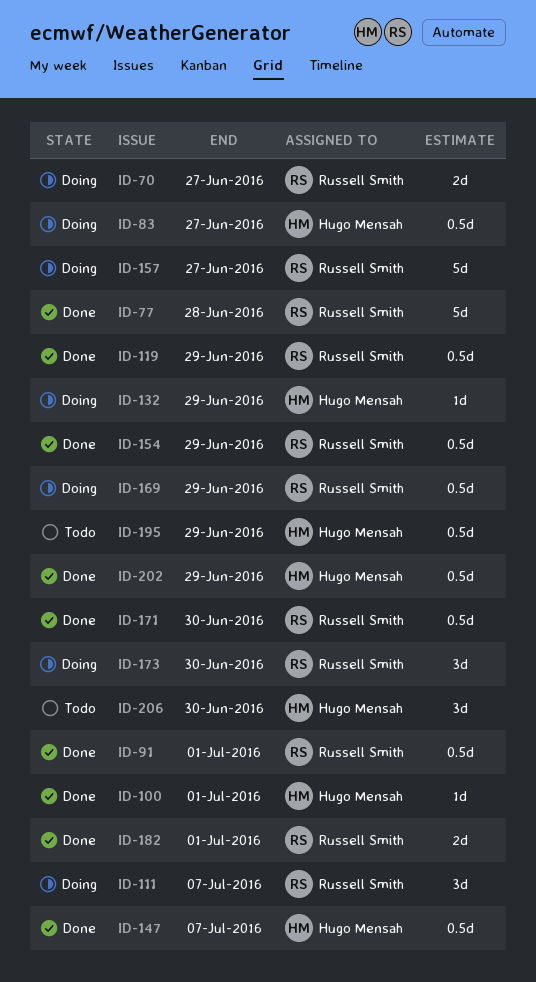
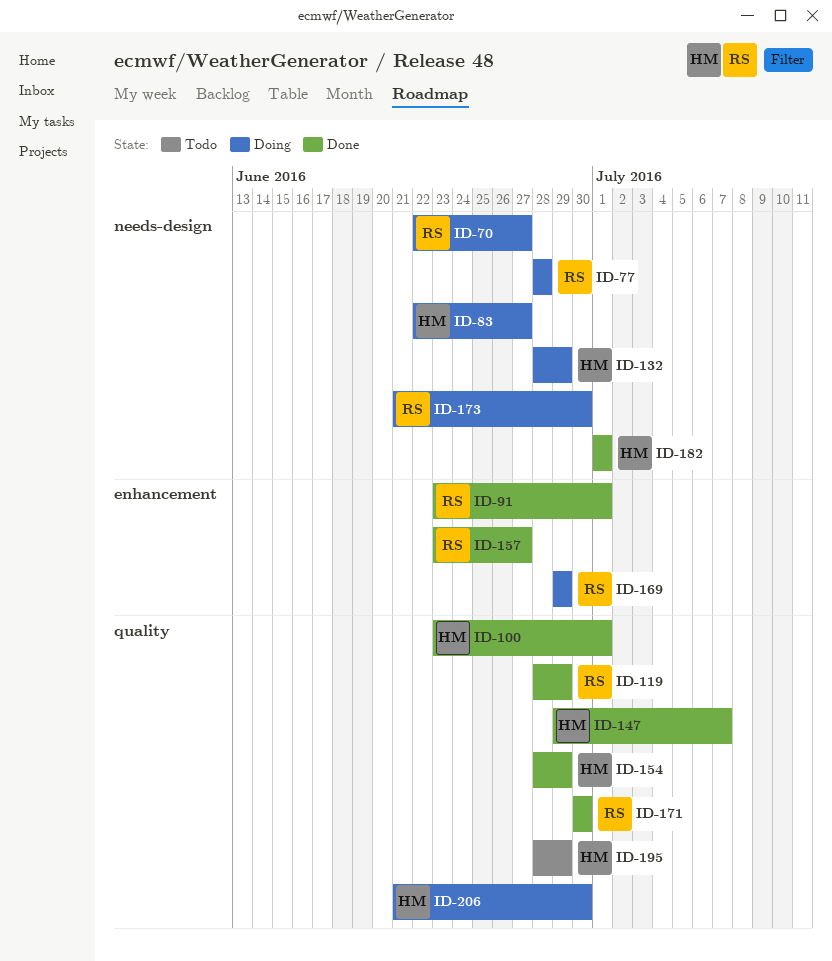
ID-77, status: Done -> Doing
ID-111: present -> none
ID-154, owner: Russell Smith -> Hugo Mensah
ID-157, status: Doing -> Done
ID-182, owner: Russell Smith -> Hugo Mensah
ID-202: present -> none
ID-206, status: Todo -> Doing

